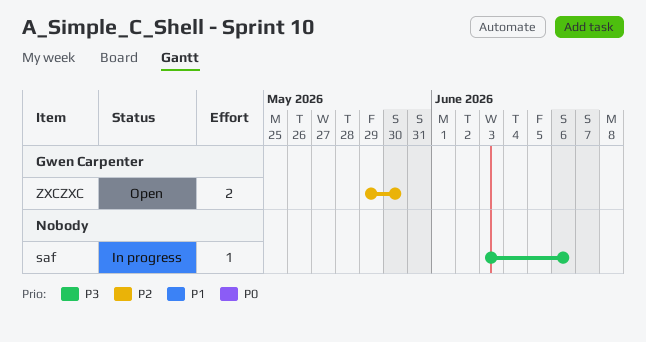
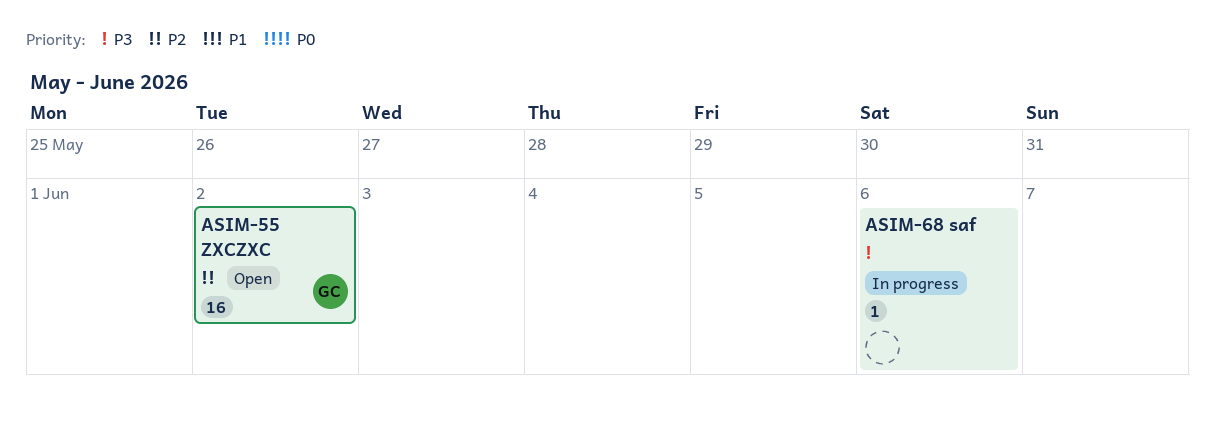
ZXCZXC, estimate: 2 -> 16
ZXCZXC, due: May 30 -> Jun 2

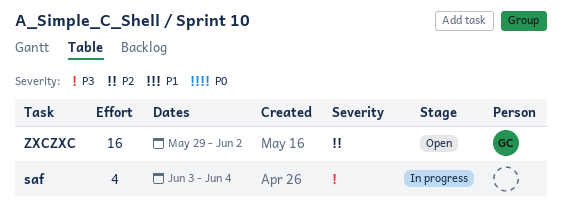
saf, estimate: 1 -> 4
saf, due: Jun 6 -> Jun 4

